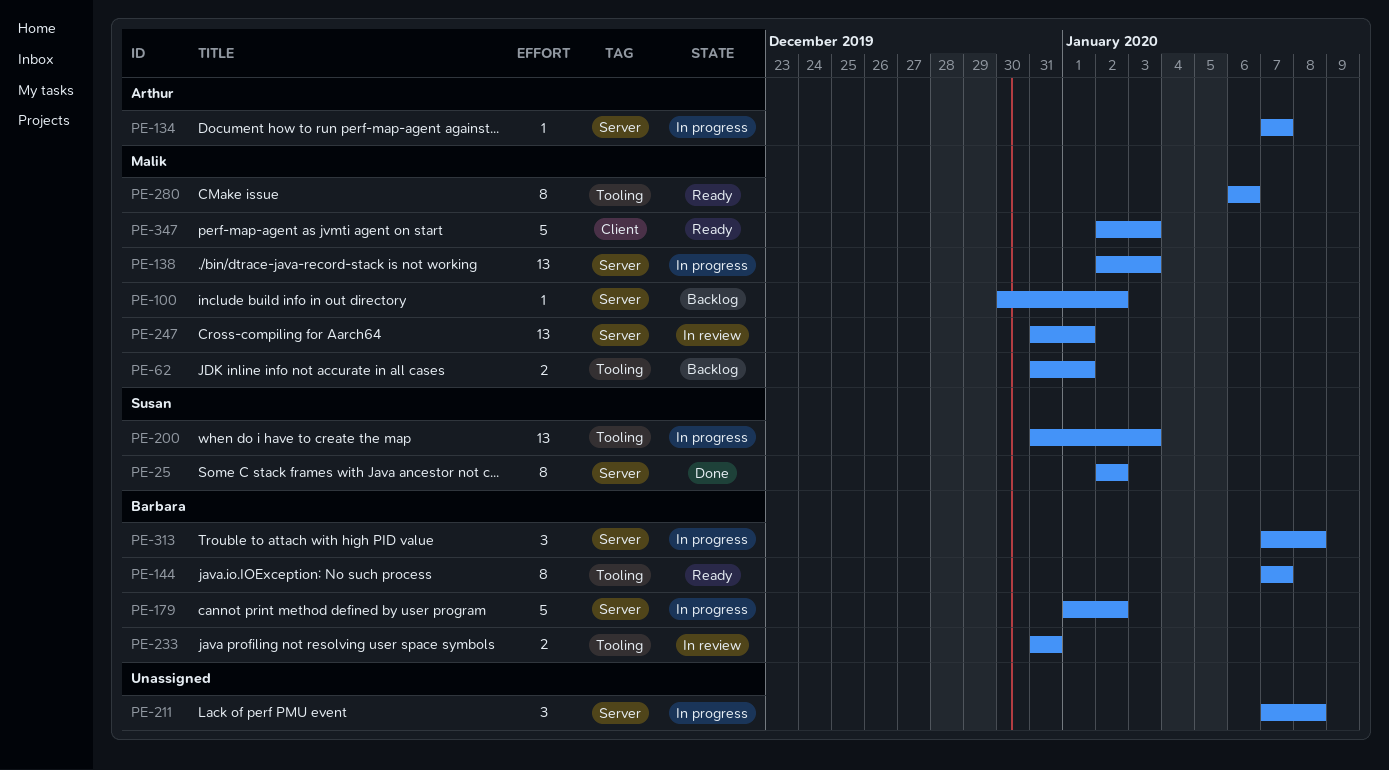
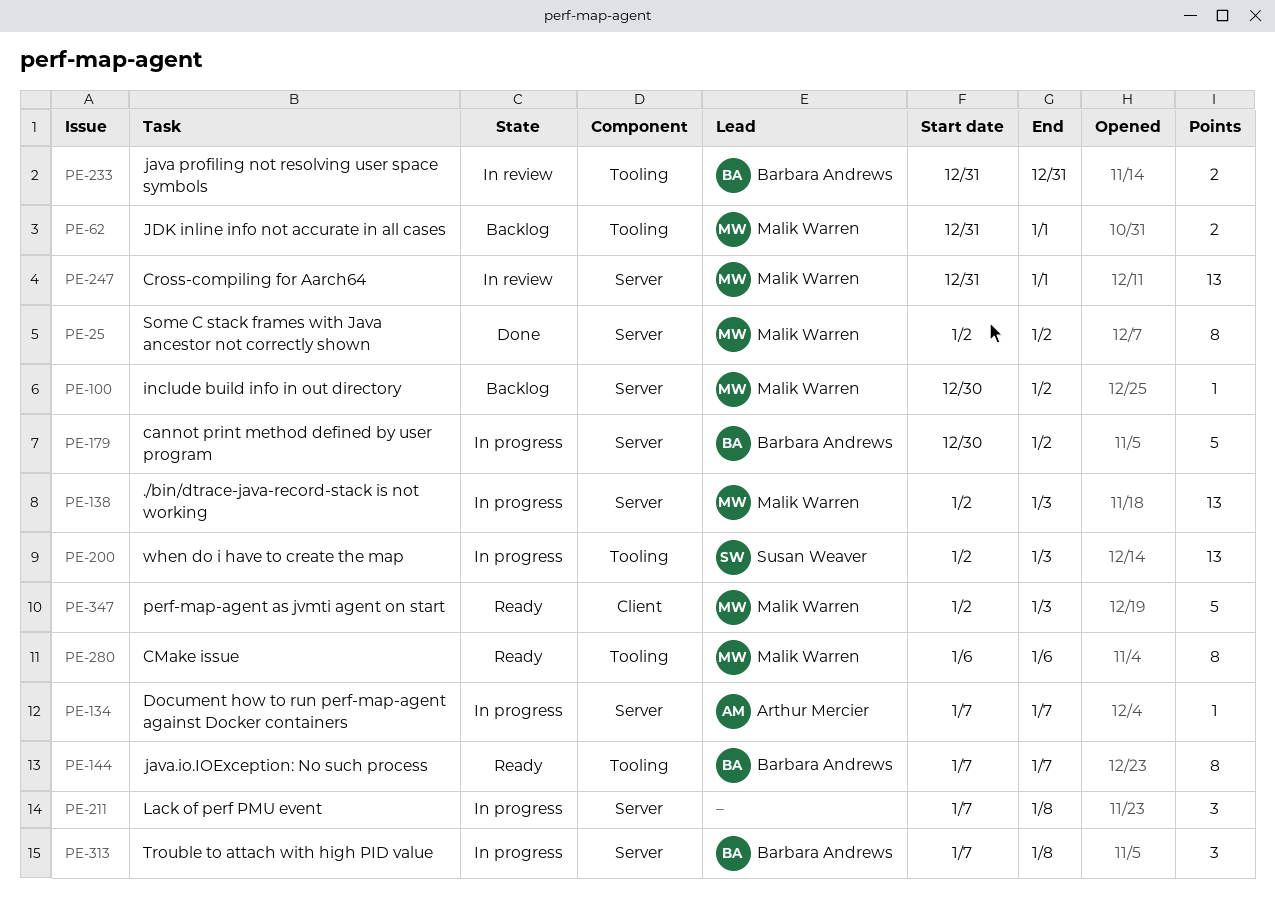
PE-25, owner: Susan Weaver -> Malik Warren
PE-179, start: Jan 1 -> Dec 30
PE-200, start: Dec 31 -> Jan 2

